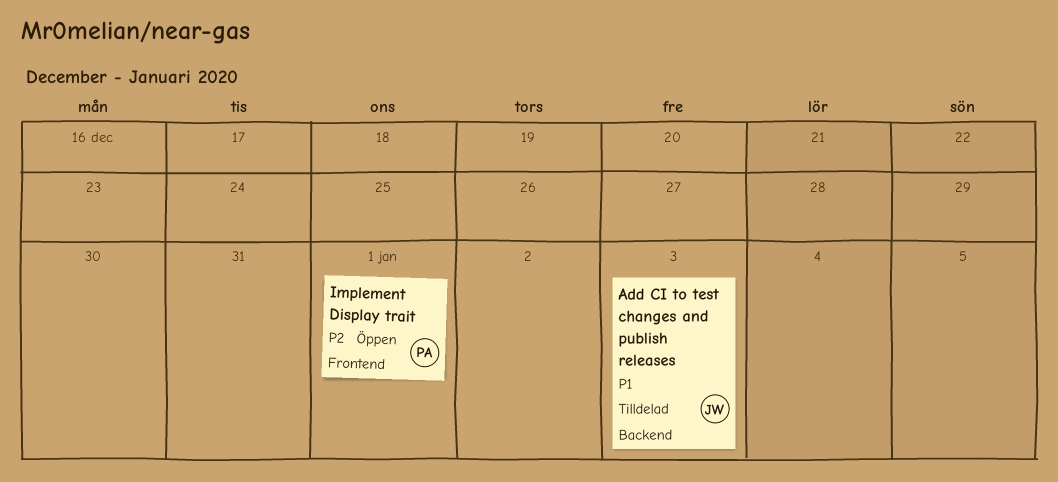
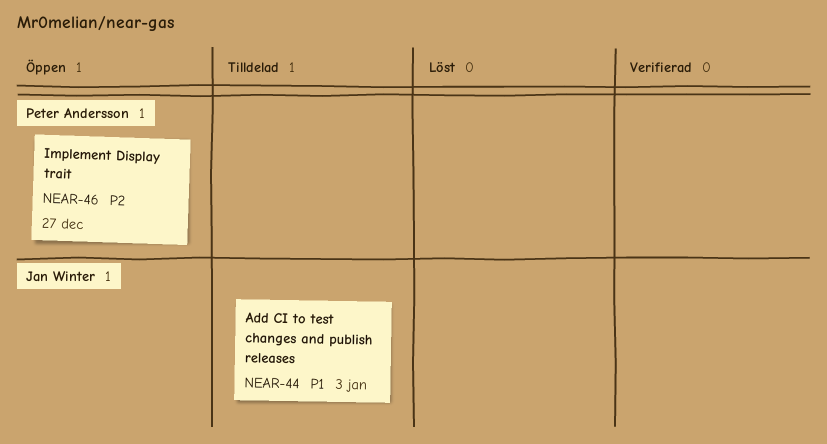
Implement Display trait, due: Jan 1 -> Dec 27

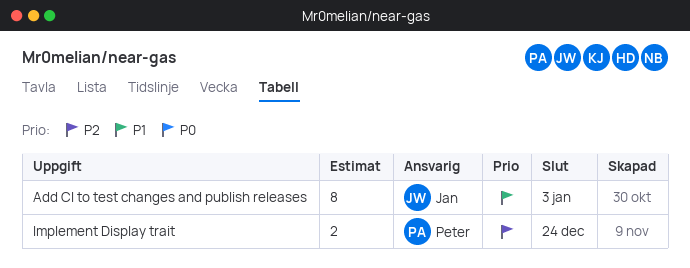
Implement Display trait, due: Dec 27 -> Dec 24

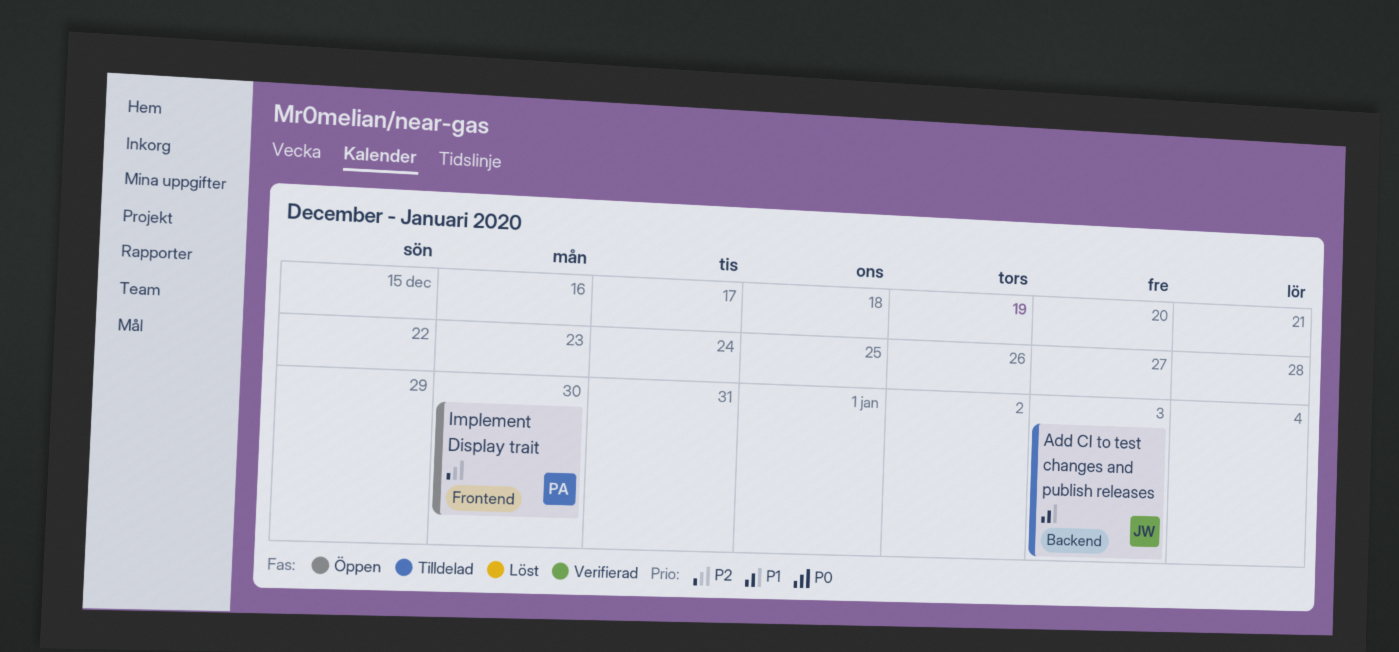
Implement Display trait, due: Dec 24 -> Dec 30

